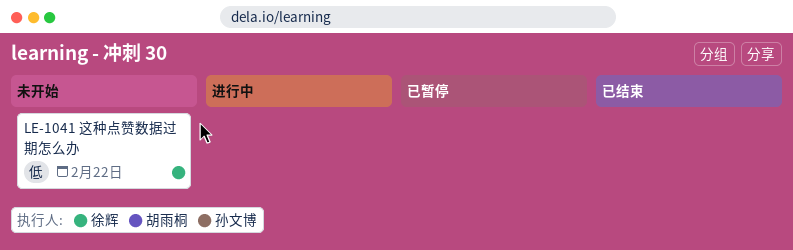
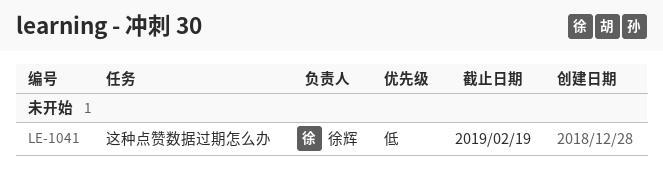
LE-1041, due: Feb 22 -> Feb 19

